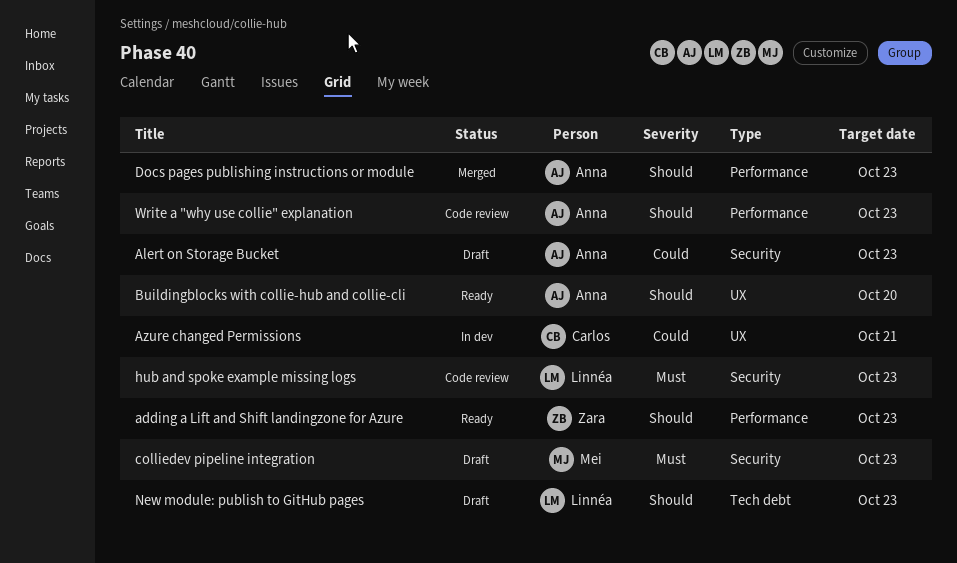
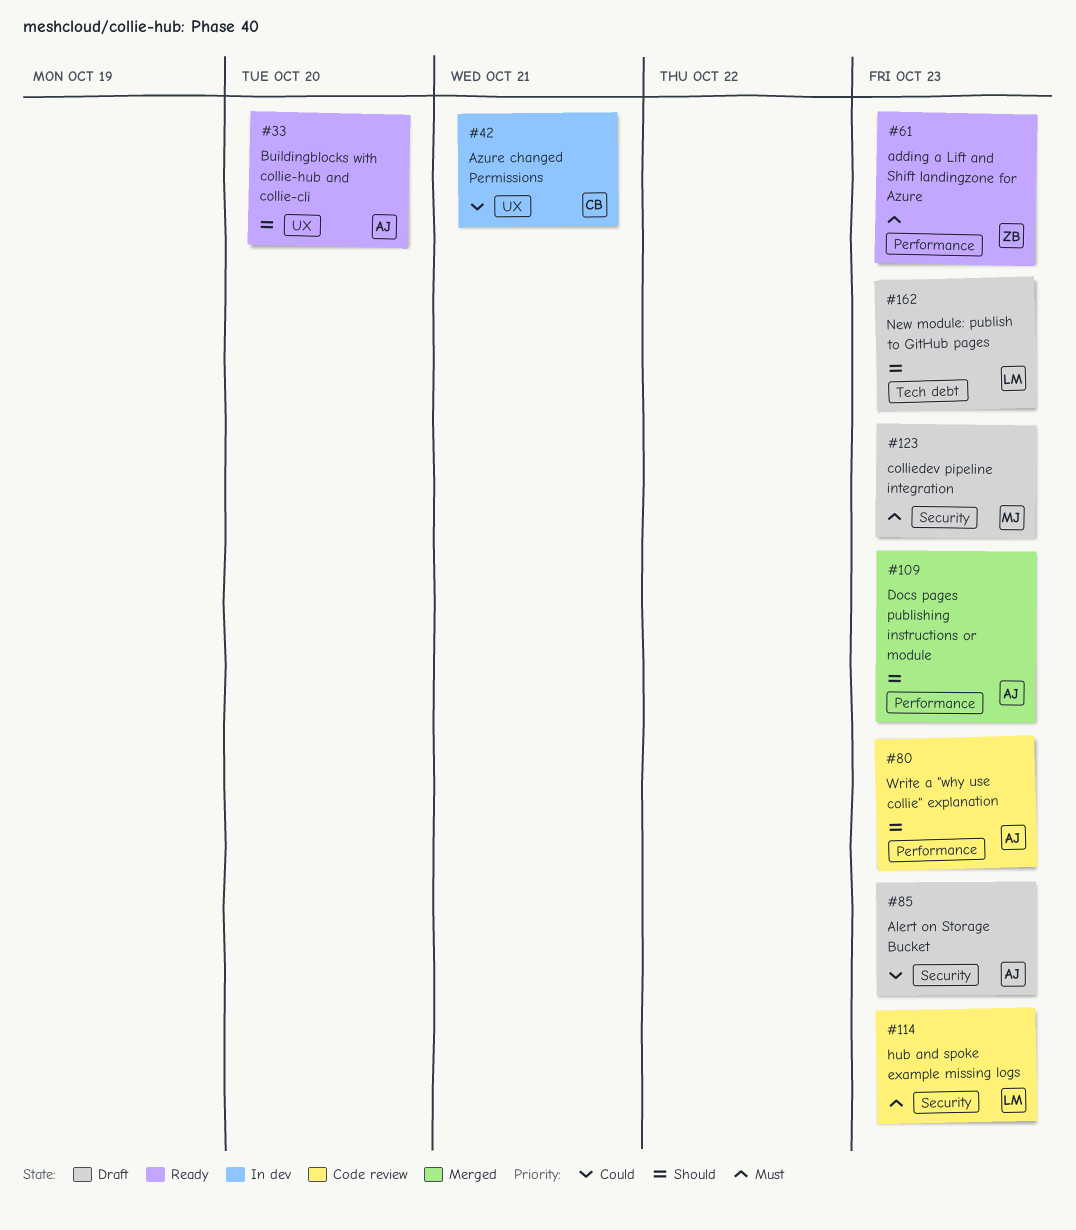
adding a Lift and Shift landingzone for Azure, priority: Should -> Must

